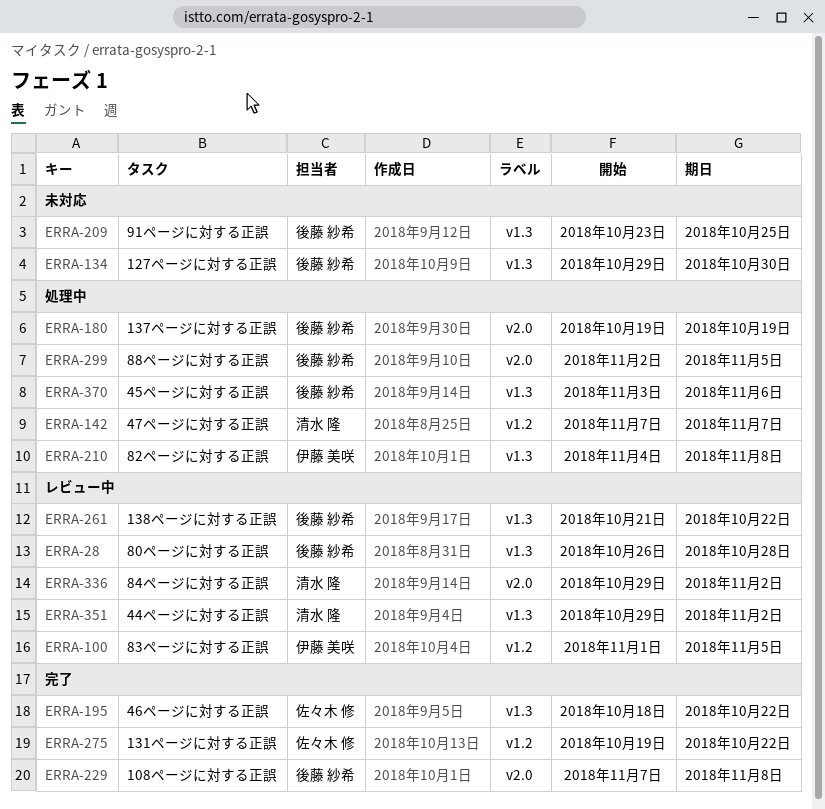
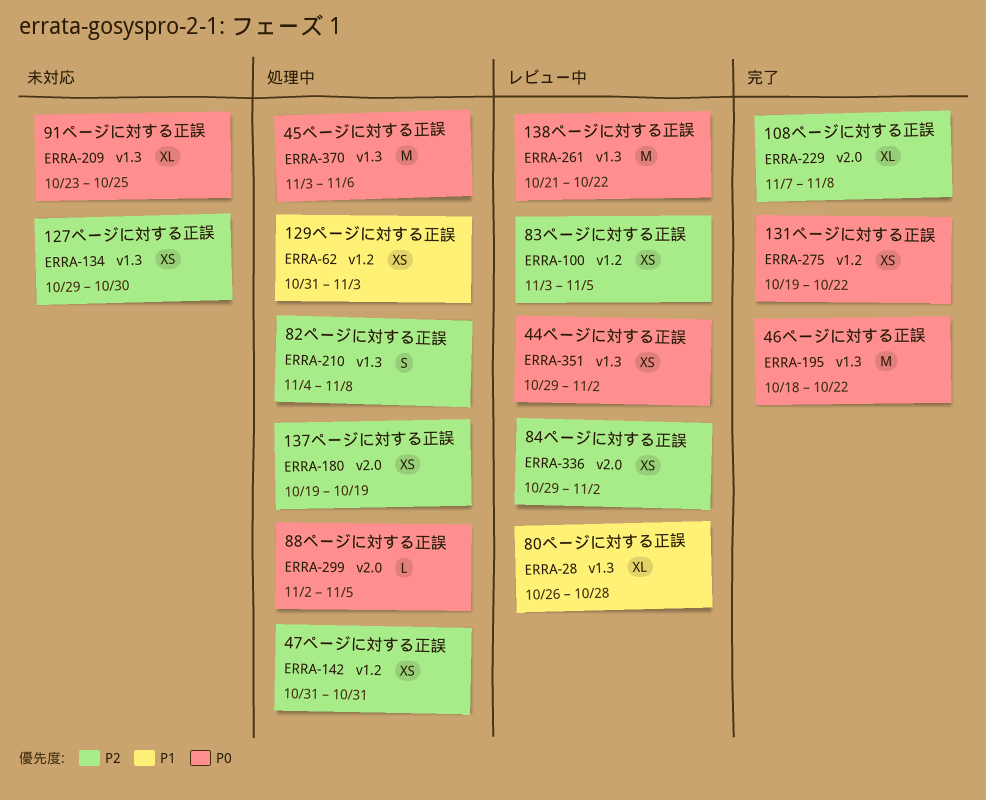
ERRA-62: none -> present
ERRA-100, start: Nov 1 -> Nov 3
ERRA-142, start: Nov 7 -> Oct 31
ERRA-142, due: Nov 7 -> Oct 31

